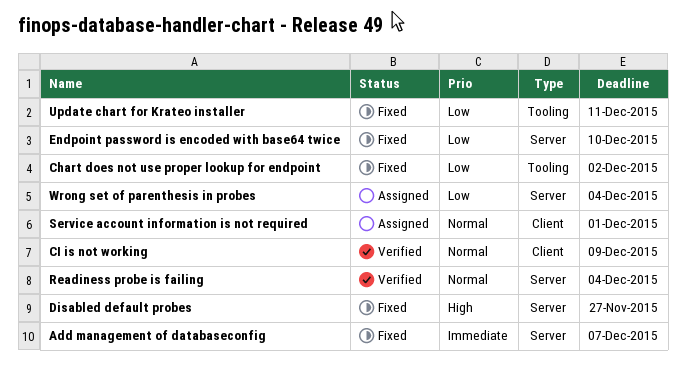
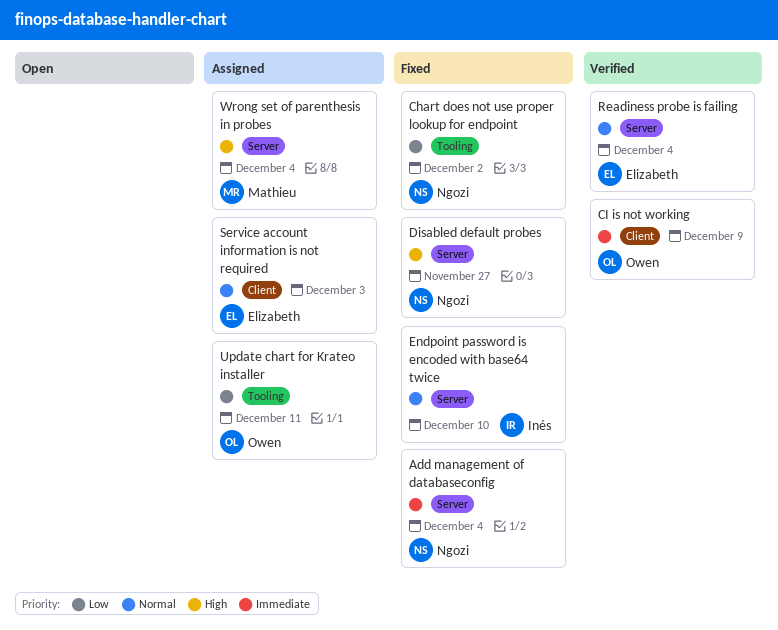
Add management of databaseconfig, due: Dec 7 -> Dec 4
CI is not working, priority: Normal -> Immediate
Endpoint password is encoded with base64 twice, priority: Low -> Normal
Service account information is not required, due: Dec 1 -> Dec 3
Update chart for Krateo installer, status: Fixed -> Assigned
Wrong set of parenthesis in probes, priority: Low -> High

